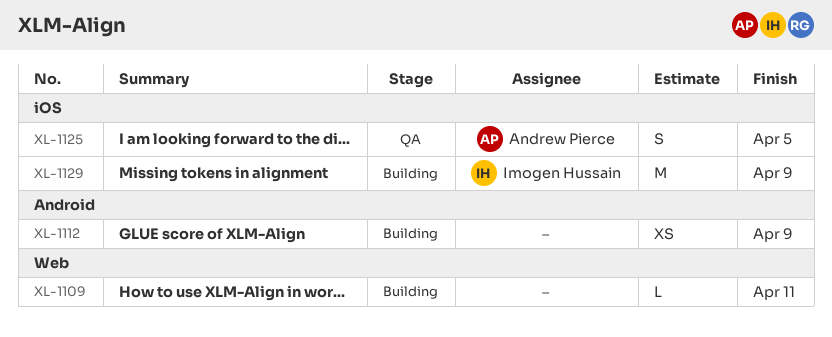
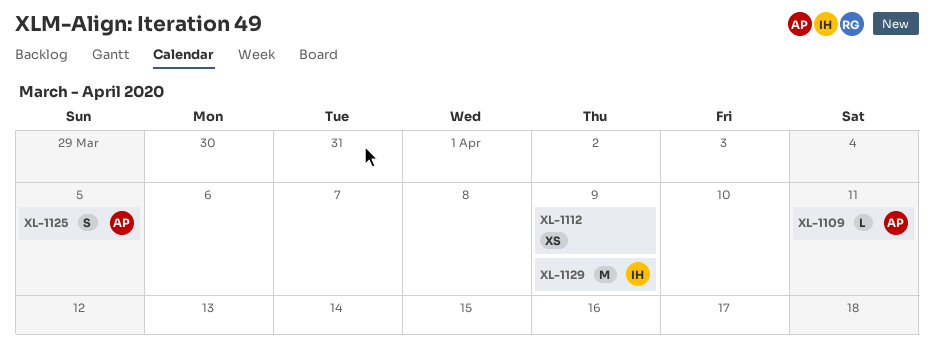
XL-1109, owner: none -> Andrew Pierce

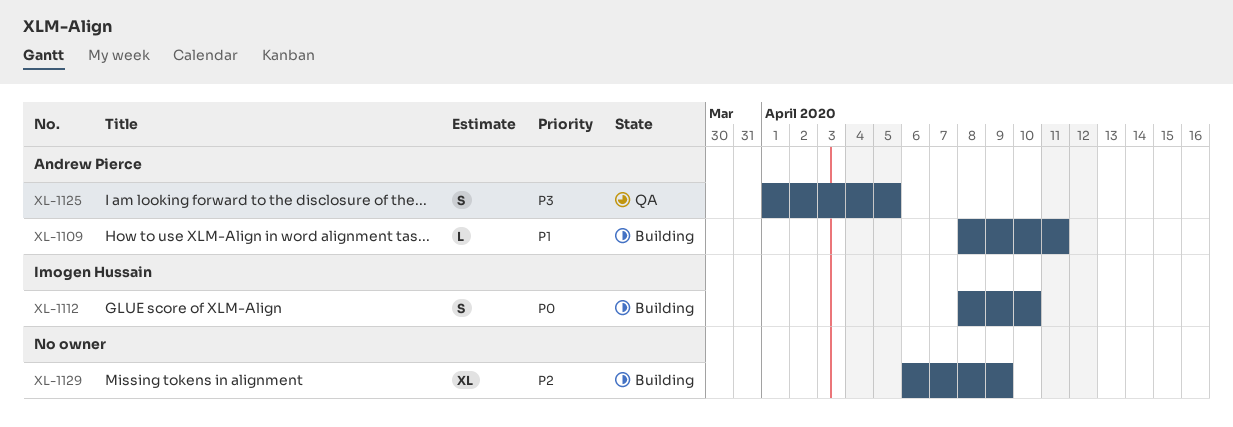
XL-1112, owner: none -> Imogen Hussain
XL-1112, estimate: XS -> S
XL-1112, due: Apr 9 -> Apr 10
XL-1129, owner: Imogen Hussain -> none
XL-1129, estimate: M -> XL

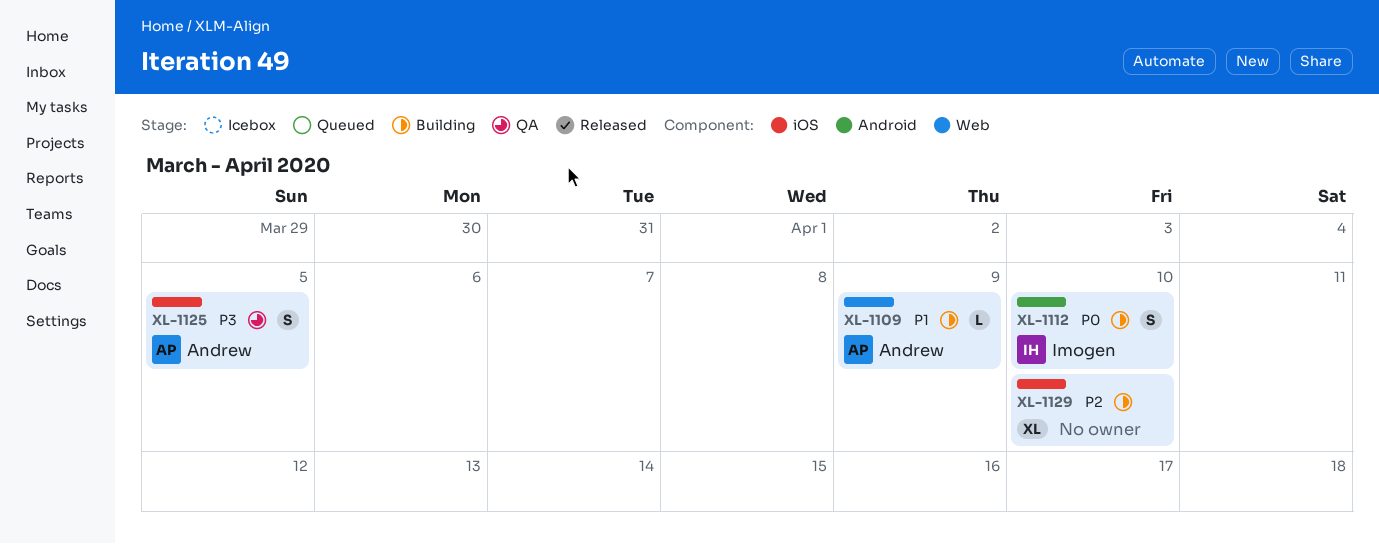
XL-1109, due: Apr 11 -> Apr 9
XL-1129, due: Apr 9 -> Apr 10

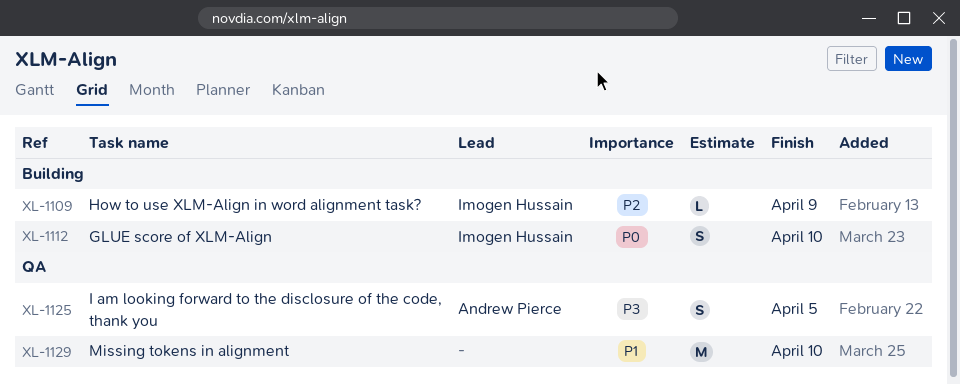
XL-1109, owner: Andrew Pierce -> Imogen Hussain
XL-1109, priority: P1 -> P2
XL-1129, status: Building -> QA
XL-1129, priority: P2 -> P1
XL-1129, estimate: XL -> M

